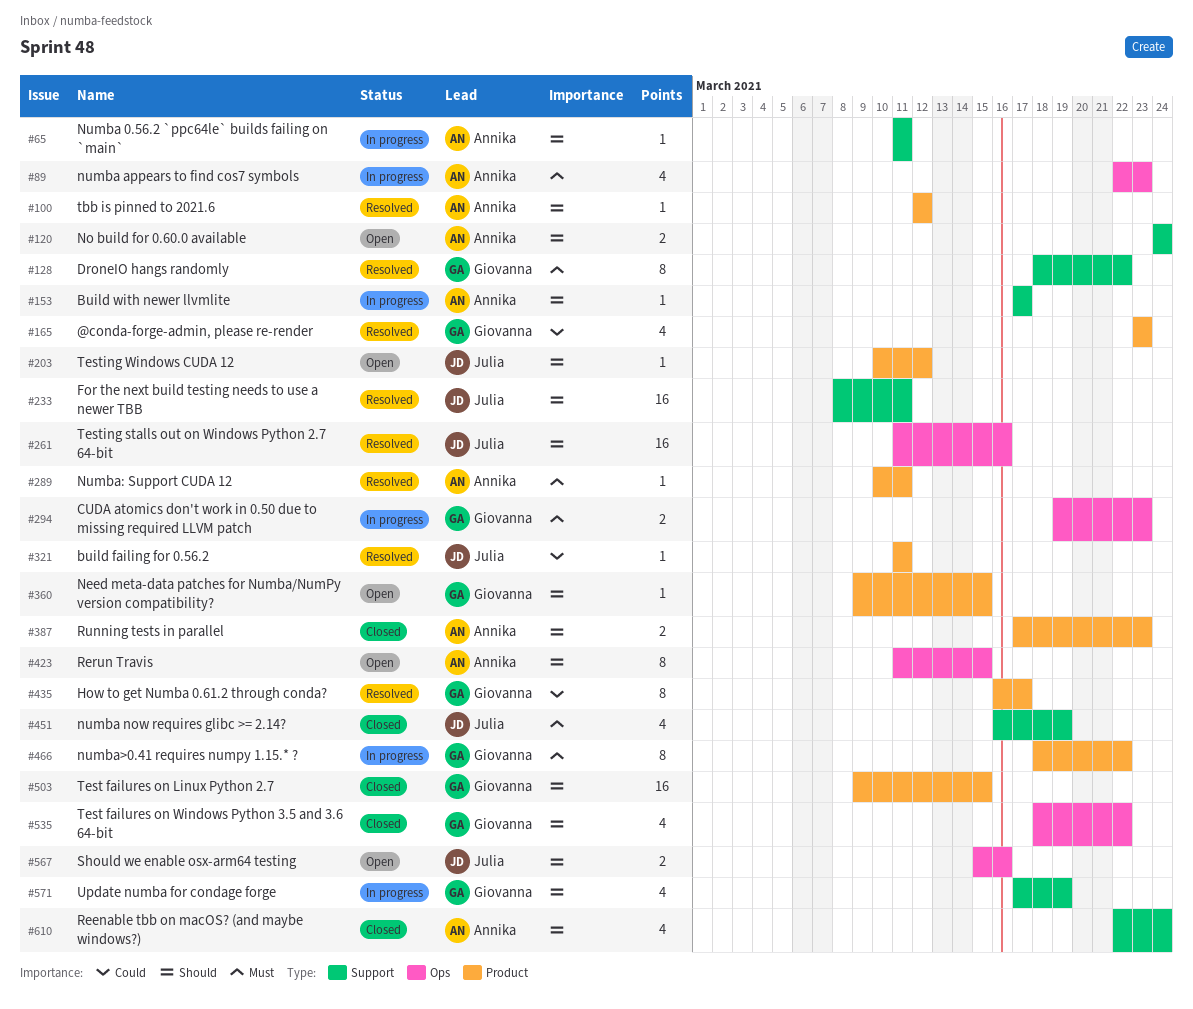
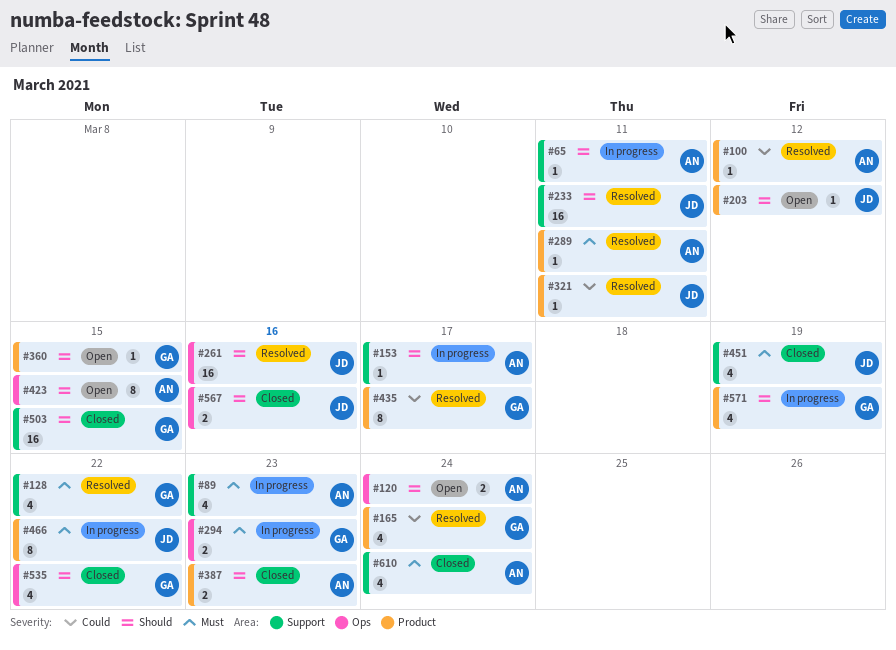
#89, label: Ops -> Support
#100, priority: Should -> Could
#120, label: Support -> Ops
#128, estimate: 8 -> 4
#165, due: Mar 23 -> Mar 24
#466, owner: Giovanna -> Julia
#503, label: Product -> Support
#567, status: Open -> Closed
#571, label: Support -> Product
#610, priority: Should -> Must

